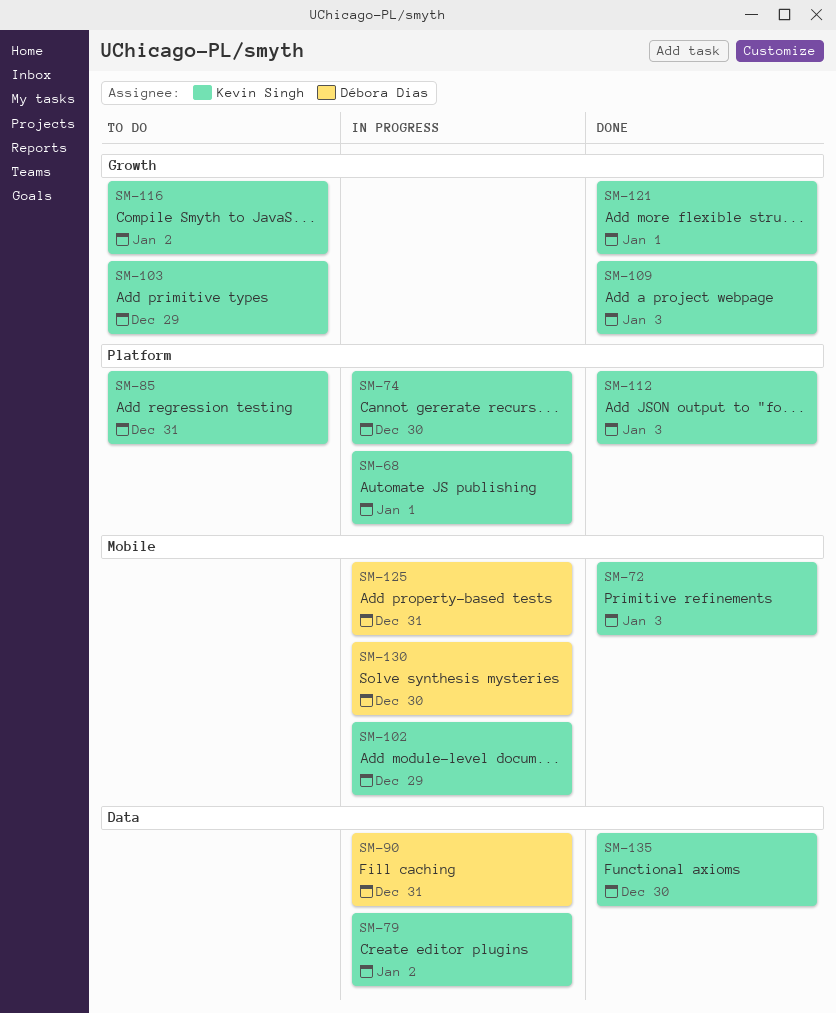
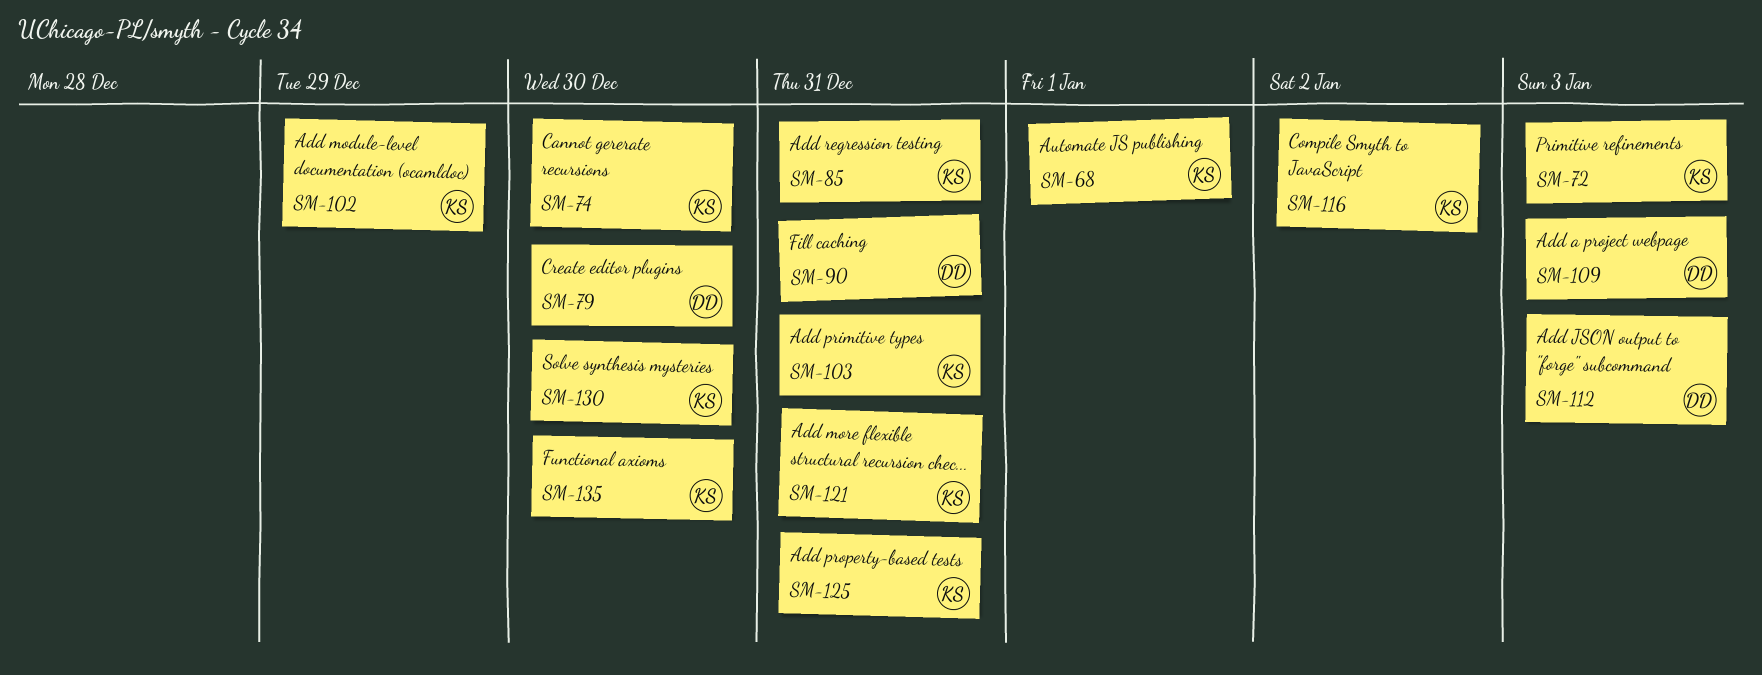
SM-79, owner: Kevin Singh -> Débora Dias
SM-79, due: Jan 2 -> Dec 30
SM-103, due: Dec 29 -> Dec 31
SM-109, owner: Kevin Singh -> Débora Dias
SM-112, owner: Kevin Singh -> Débora Dias
SM-121, due: Jan 1 -> Dec 31
SM-125, owner: Débora Dias -> Kevin Singh
SM-130, owner: Débora Dias -> Kevin Singh

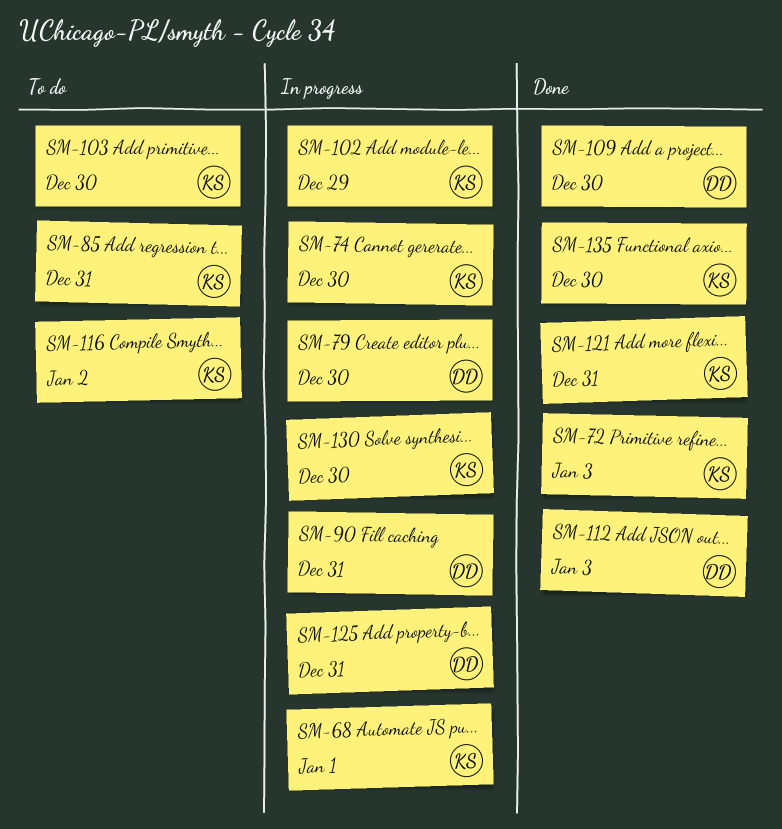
SM-103, due: Dec 31 -> Dec 30
SM-109, due: Jan 3 -> Dec 30
SM-125, owner: KS -> DD

